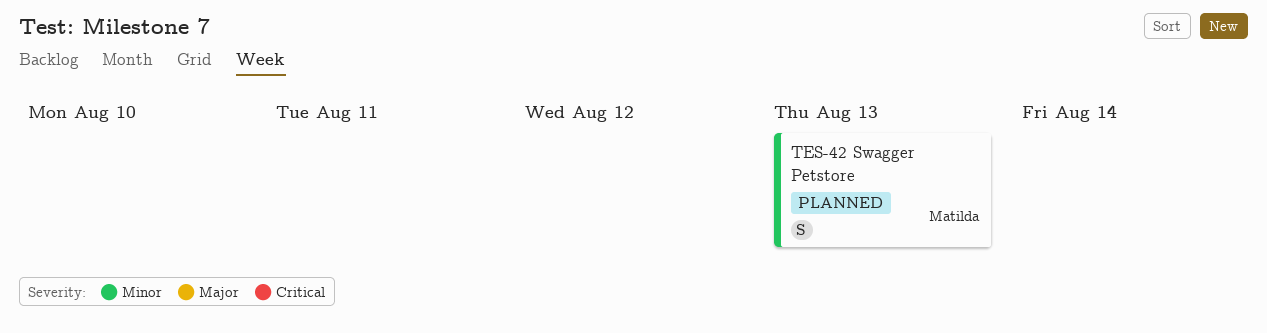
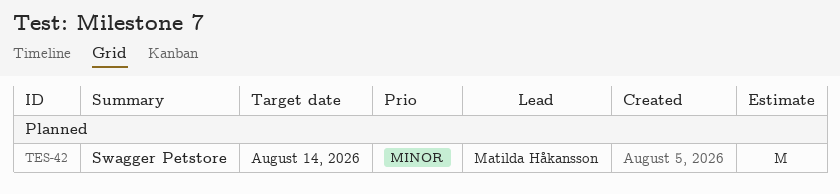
TES-42, estimate: S -> M
TES-42, due: Aug 13 -> Aug 14

